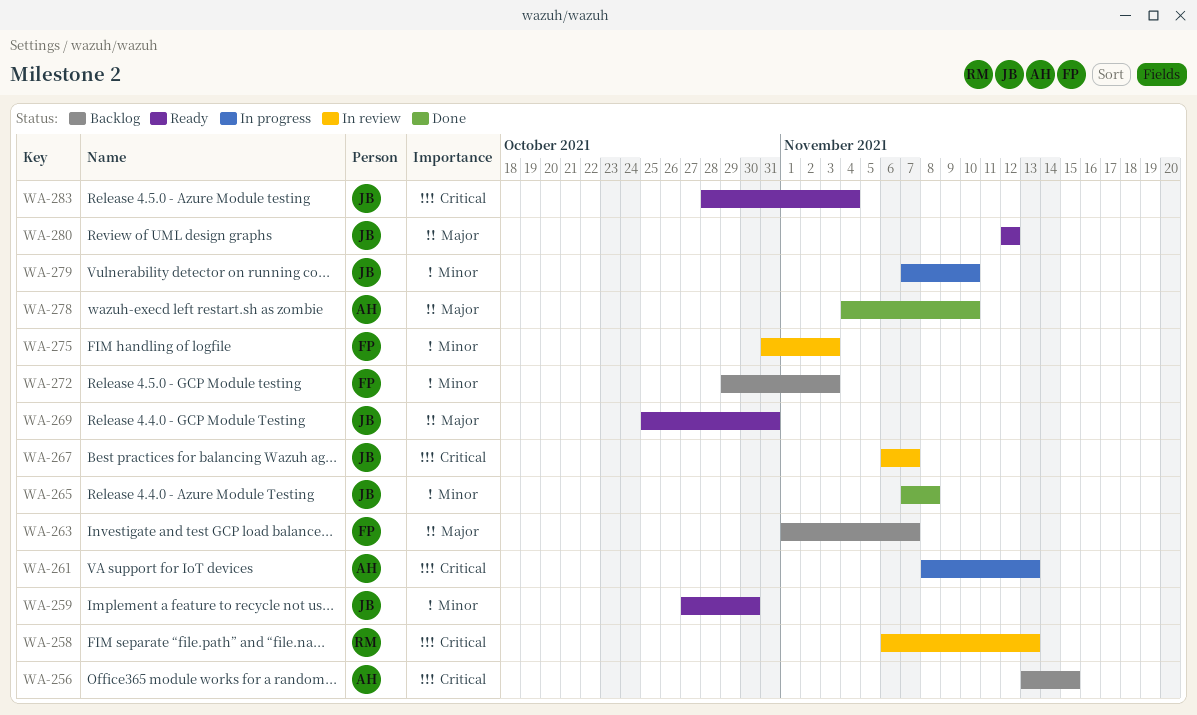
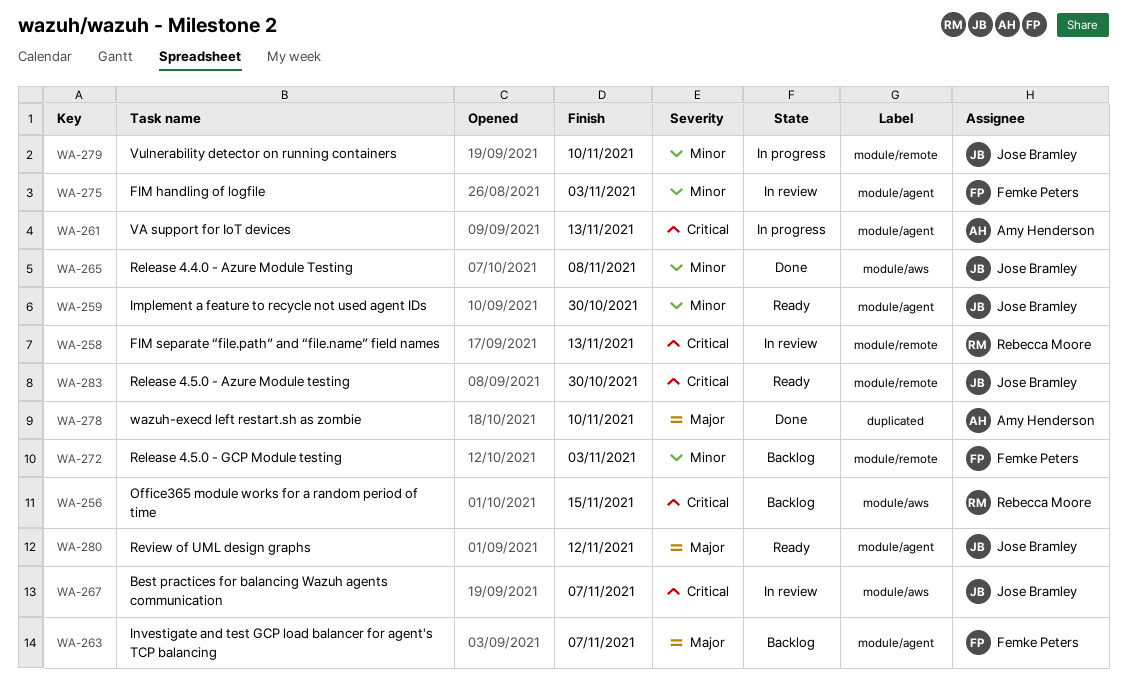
WA-256, owner: Amy Henderson -> Rebecca Moore
WA-269: present -> none
WA-283, due: Nov 4 -> Oct 30

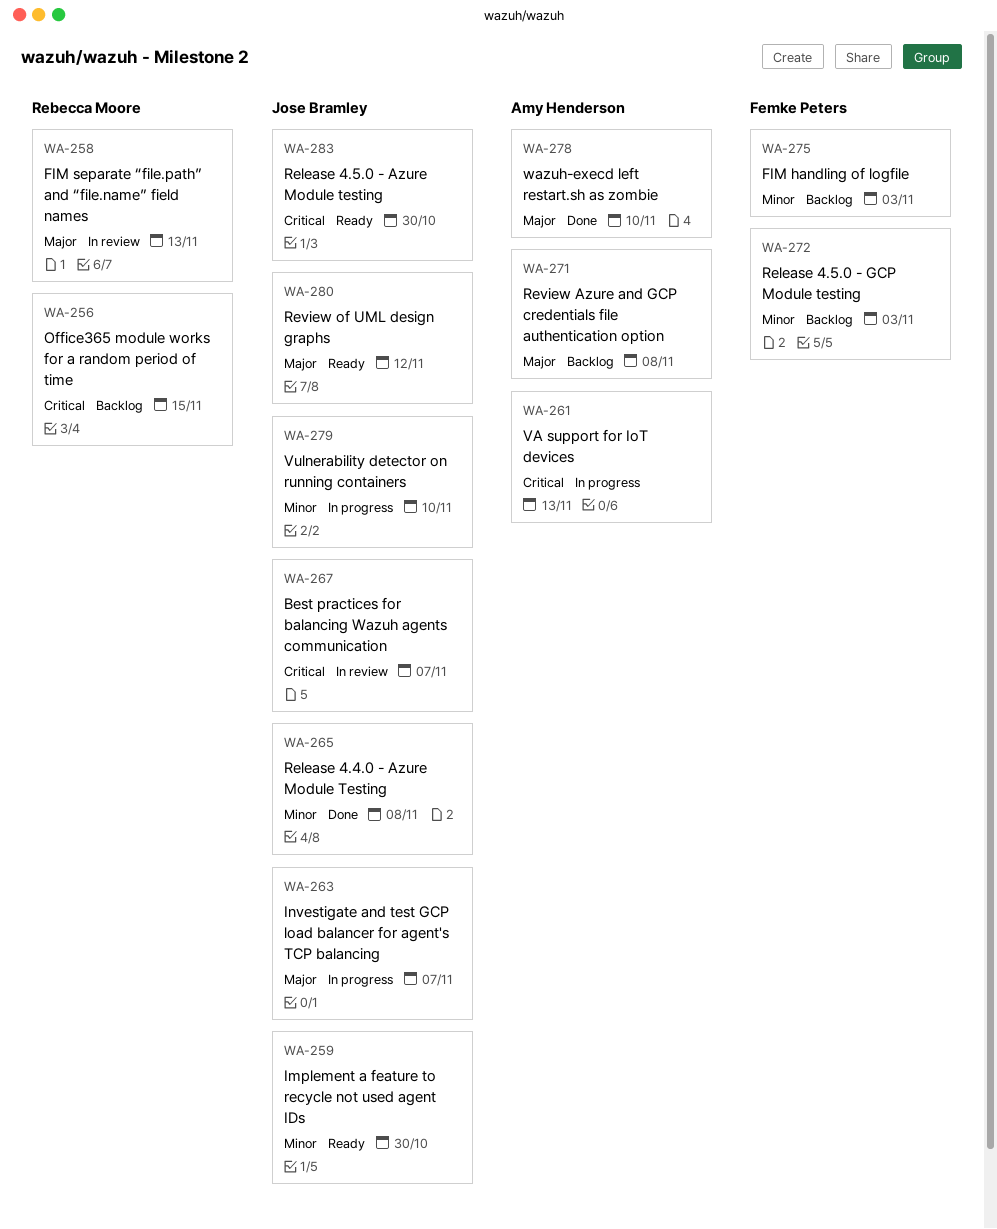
WA-258, priority: Critical -> Major
WA-263, status: Backlog -> In progress
WA-263, owner: Femke Peters -> Jose Bramley
WA-271: none -> present
WA-275, status: In review -> Backlog

